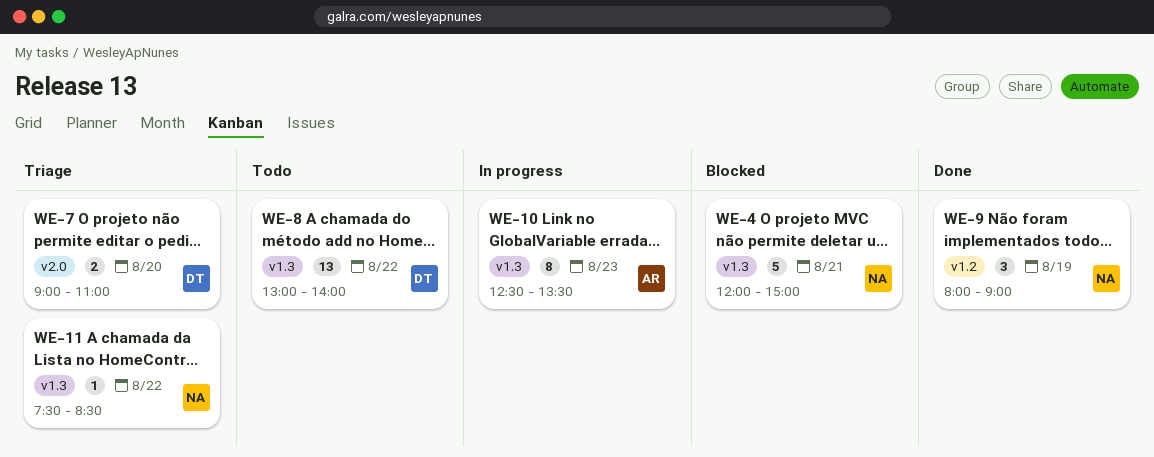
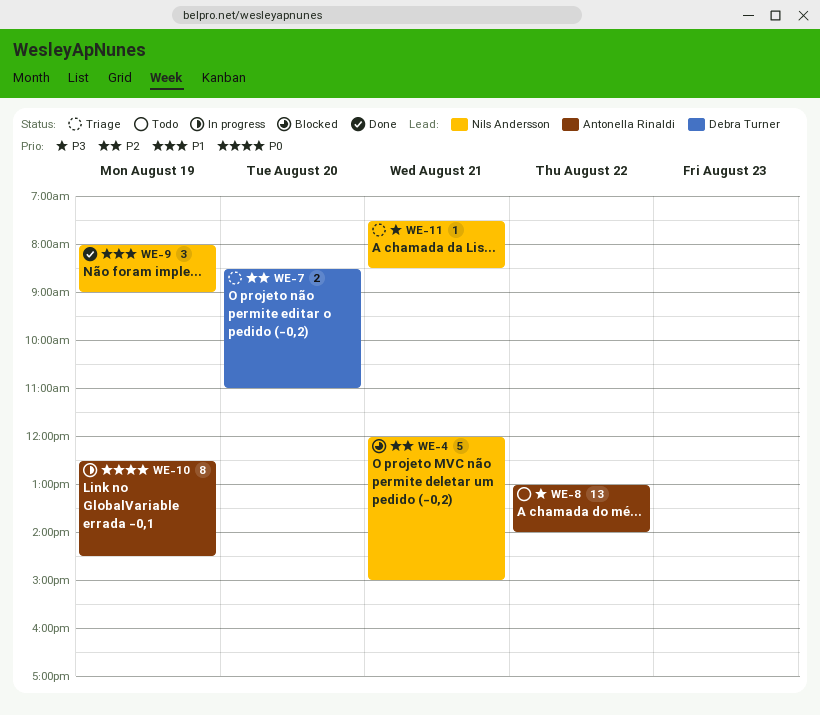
WE-7, begins: 09:00 -> 08:30
WE-8, owner: Debra Turner -> Antonella Rinaldi
WE-10, day: Aug 23 -> Aug 19
WE-10, ends: 13:30 -> 14:30
WE-11, day: Aug 22 -> Aug 21

